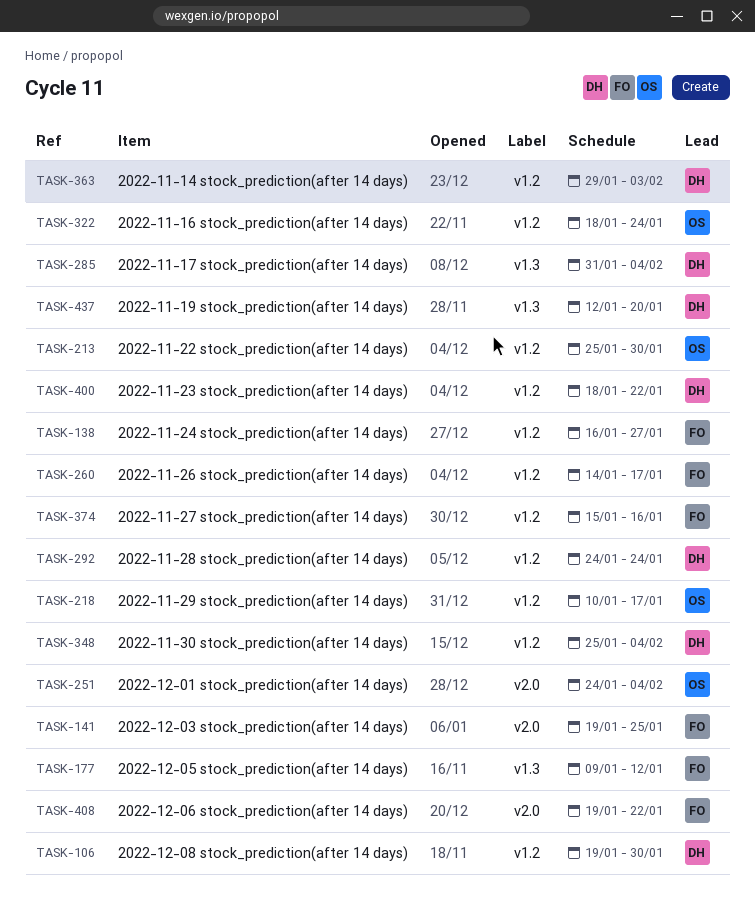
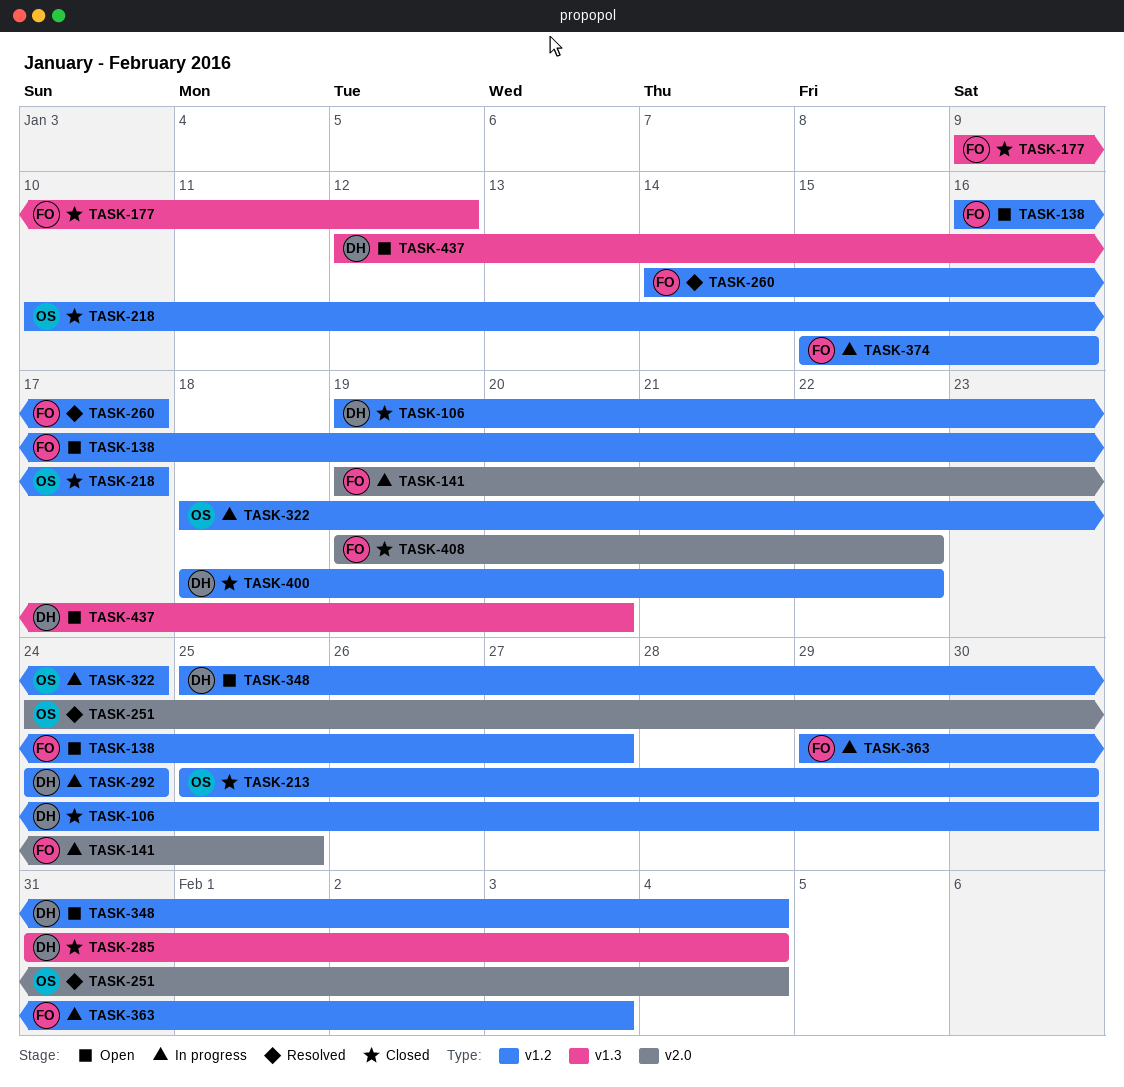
TASK-363, owner: DH -> FO

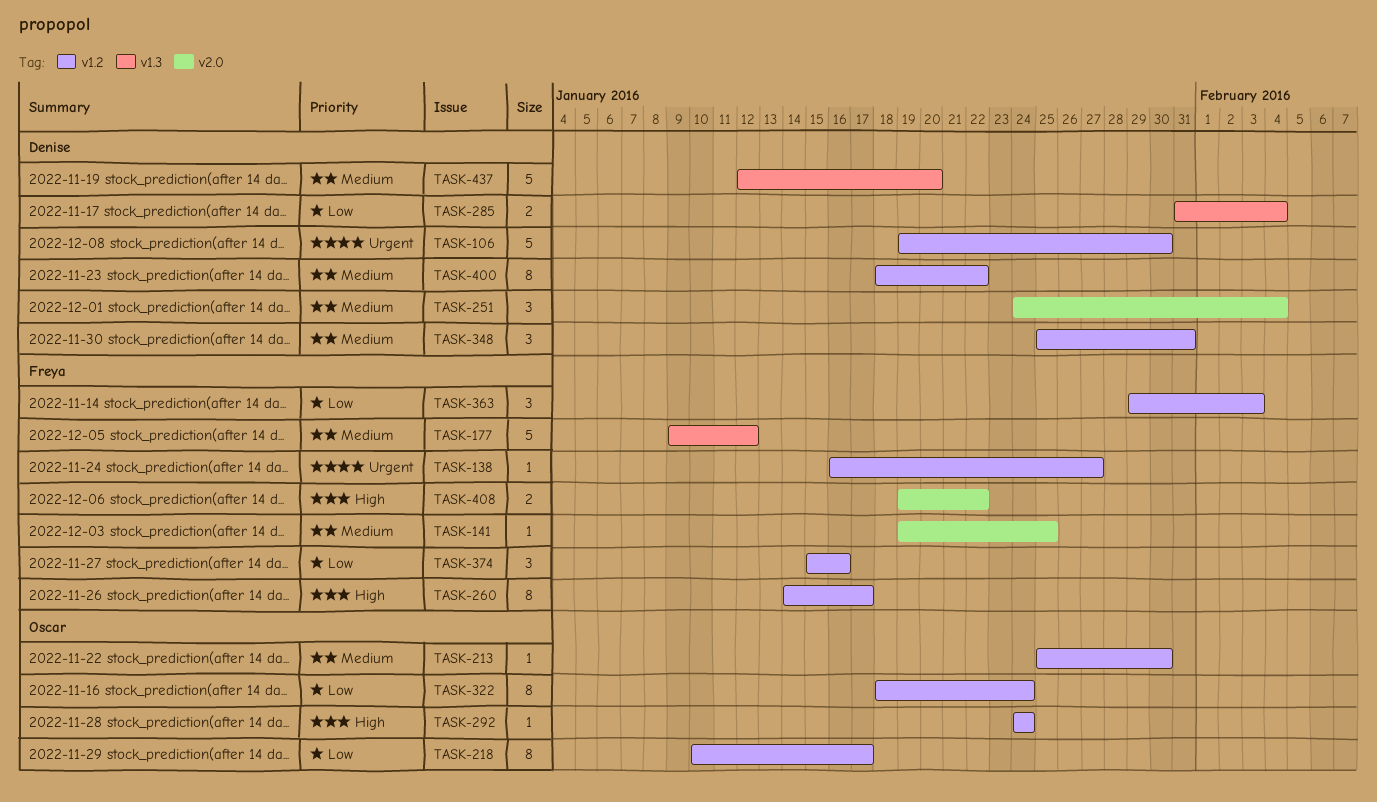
TASK-251, owner: Oscar -> Denise
TASK-292, owner: Denise -> Oscar
TASK-348, due: Feb 4 -> Jan 31

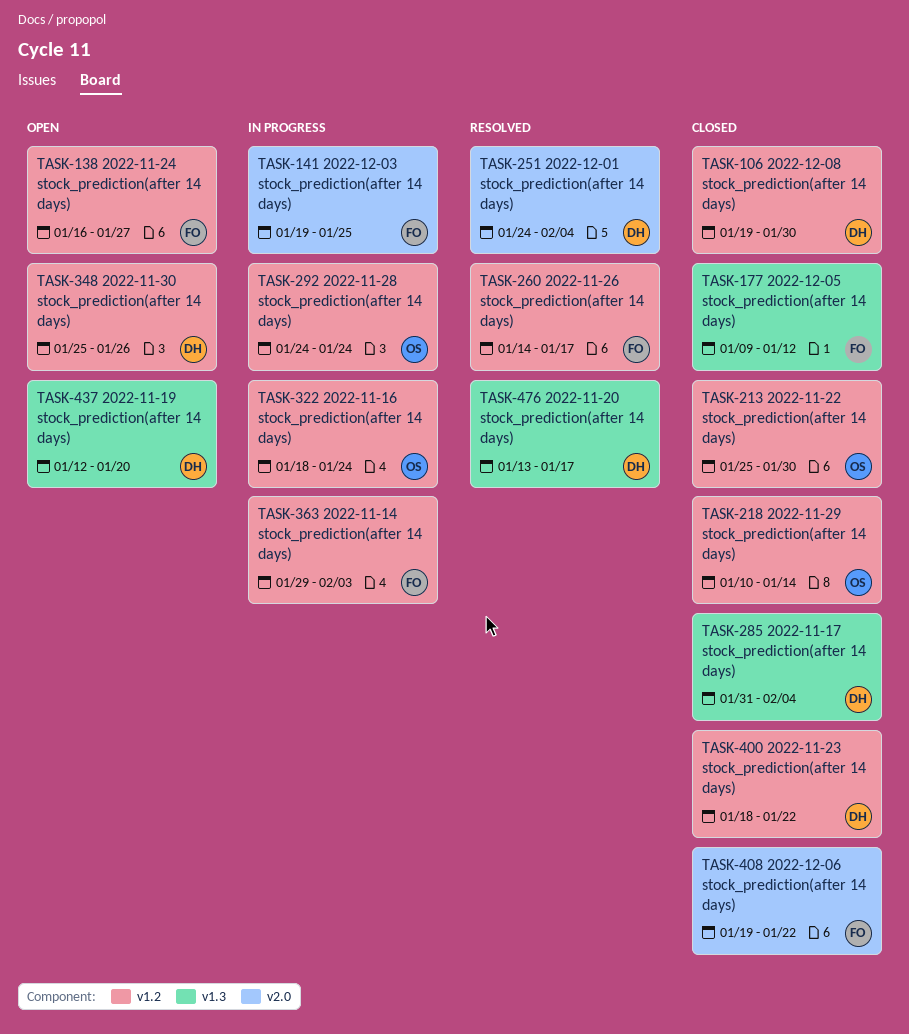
TASK-218, due: Jan 17 -> Jan 14
TASK-348, due: Jan 31 -> Jan 26
TASK-374: present -> none
TASK-476: none -> present

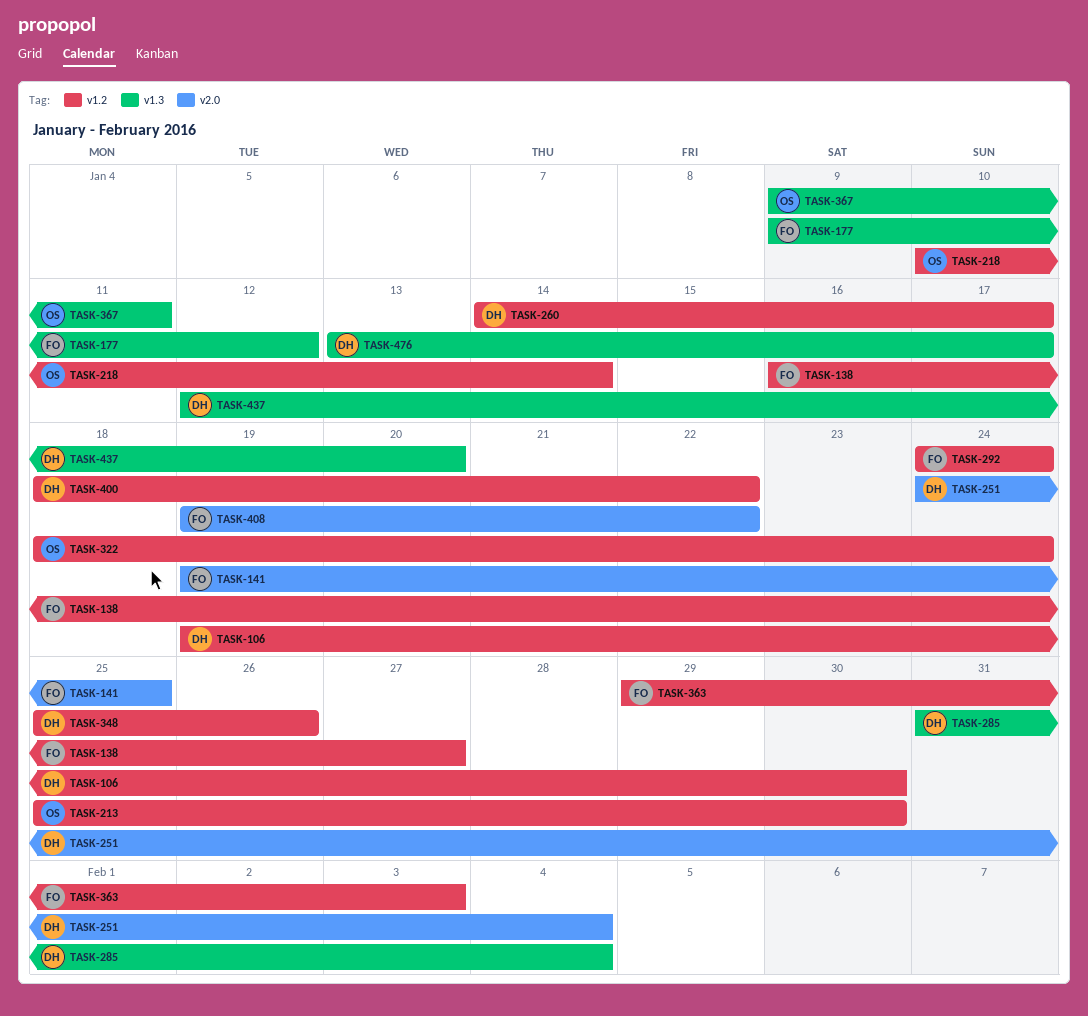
TASK-260, owner: FO -> DH
TASK-292, owner: OS -> FO
TASK-367: none -> present

